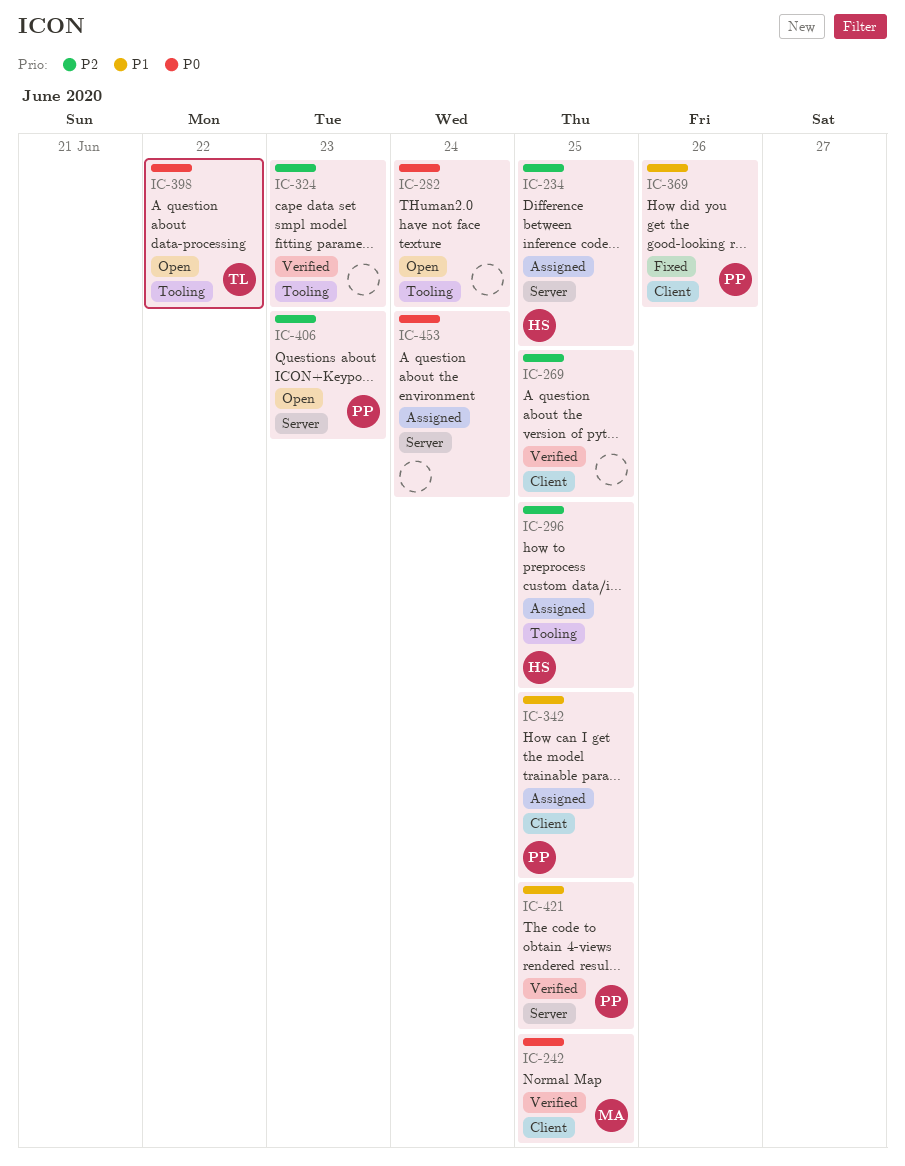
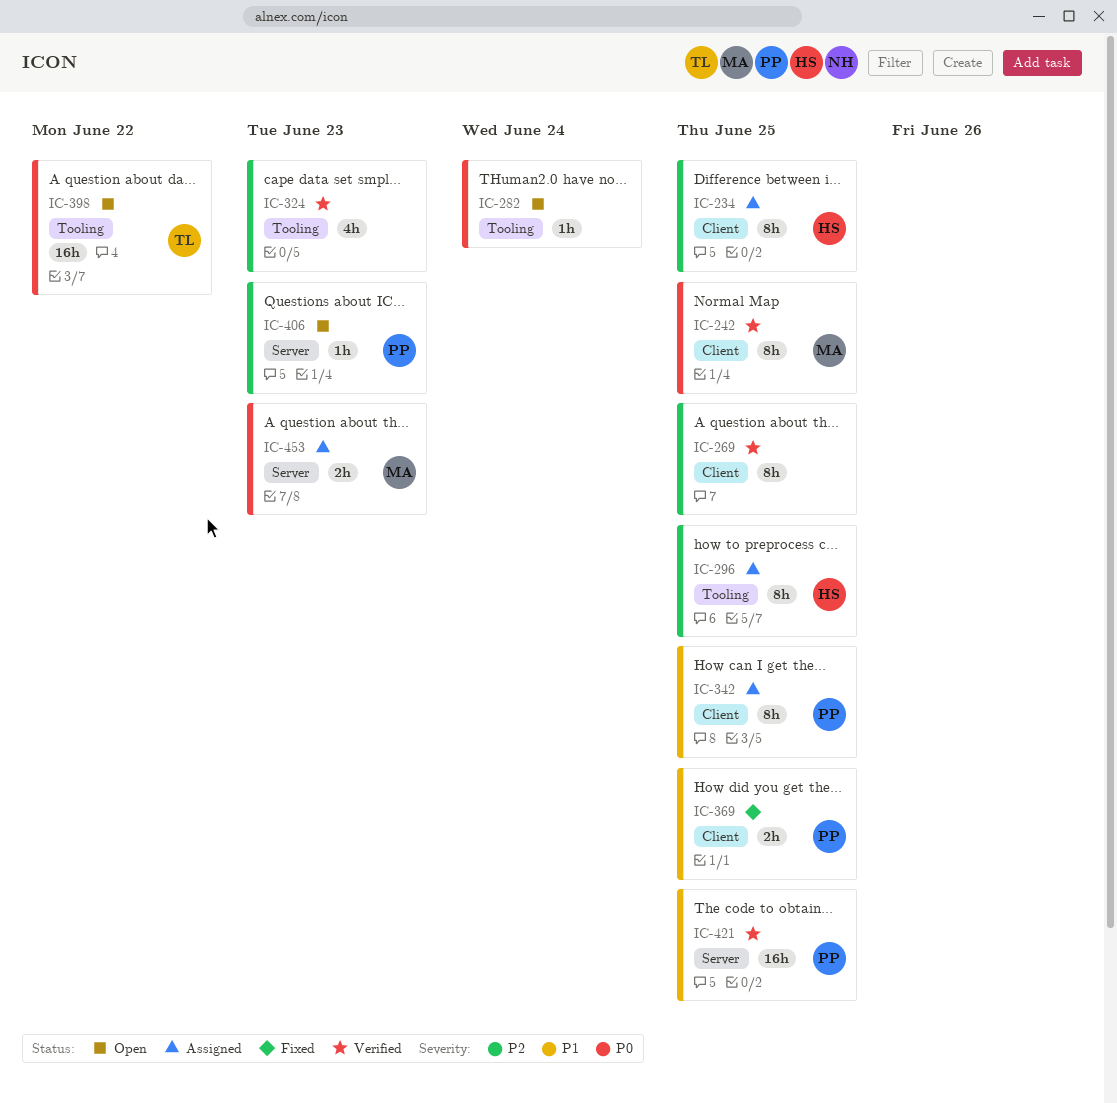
IC-234, label: Server -> Client
IC-369, due: Jun 26 -> Jun 25
IC-453, owner: none -> MA
IC-453, due: Jun 24 -> Jun 23

